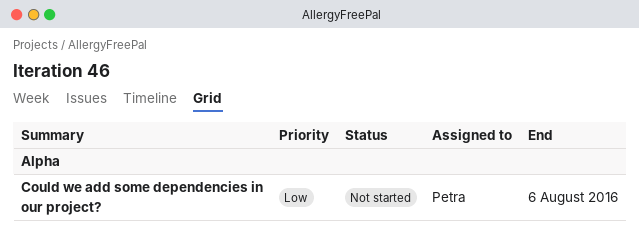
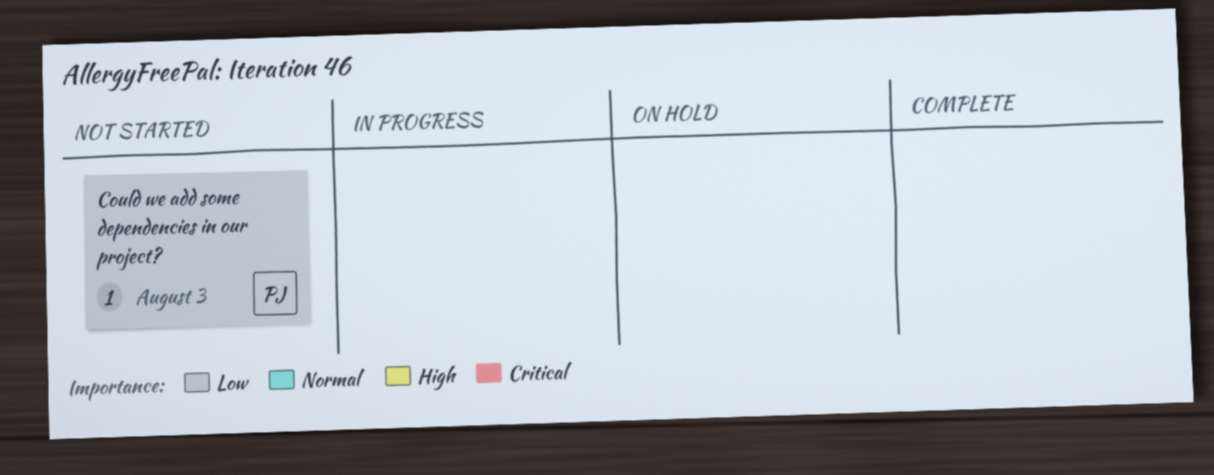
Could we add some dependencies in our project?, due: Aug 6 -> Aug 3

